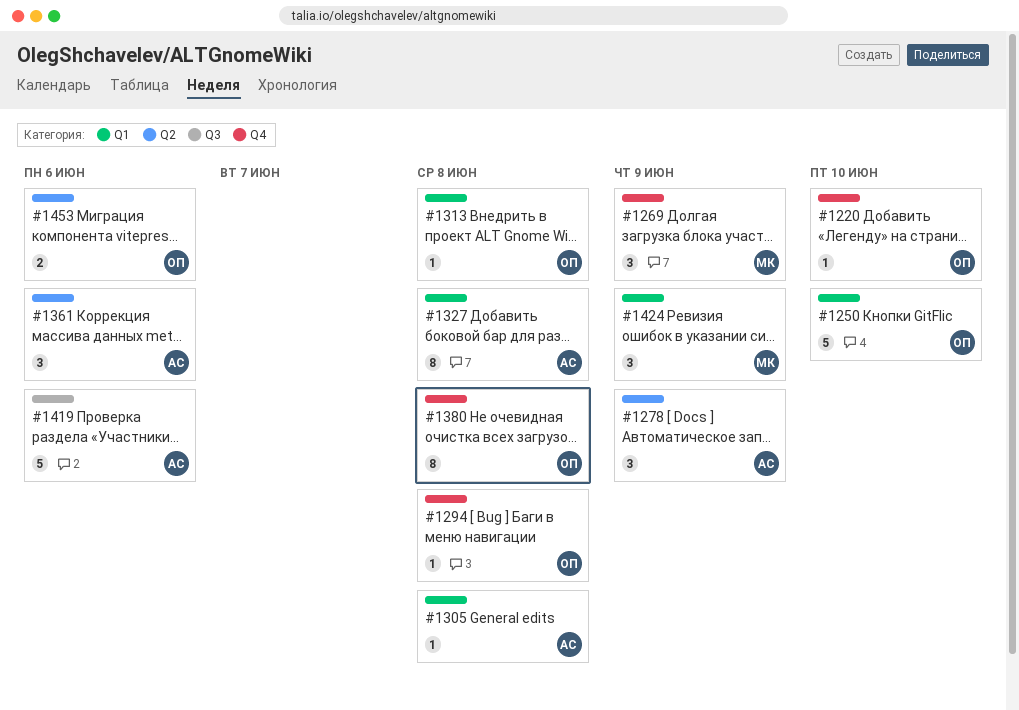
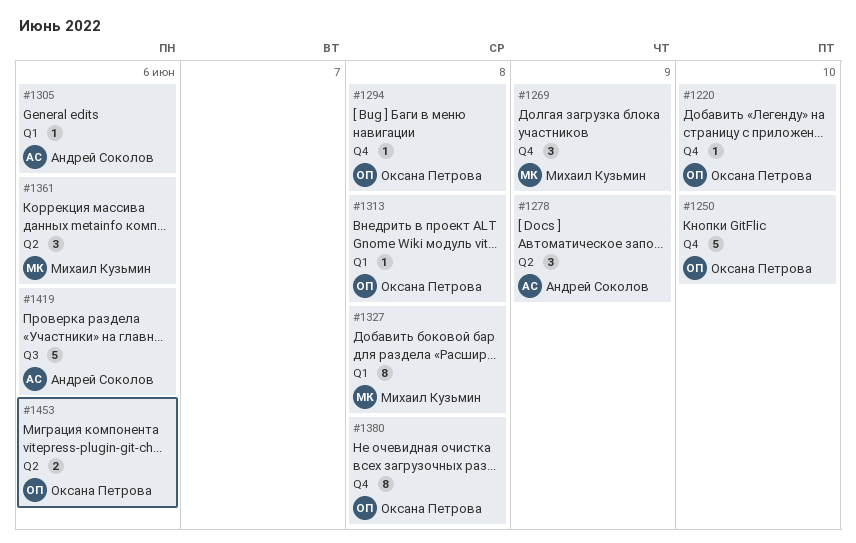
#1250, label: Q1 -> Q4
#1305, due: Jun 8 -> Jun 6
#1327, owner: Андрей Соколов -> Михаил Кузьмин
#1361, owner: Андрей Соколов -> Михаил Кузьмин
#1424: present -> none

